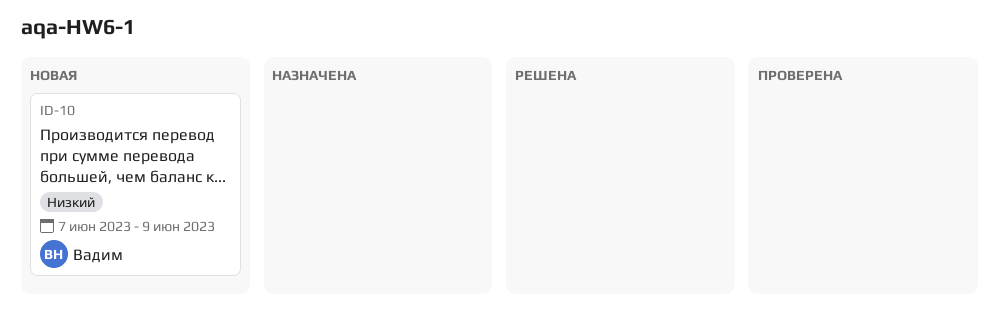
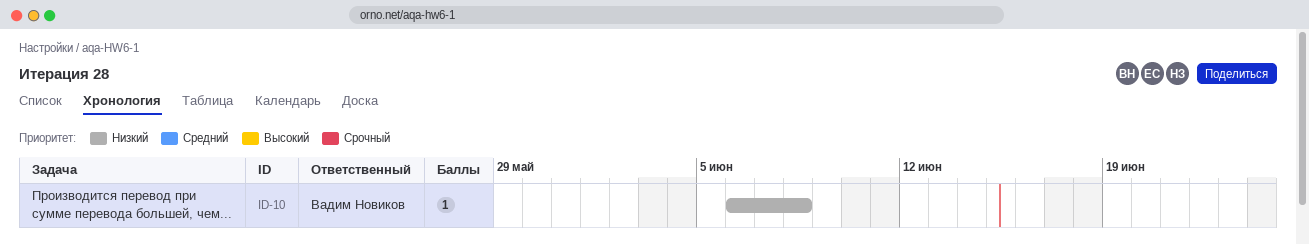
ID-10, start: Jun 7 -> Jun 6
ID-10, due: Jun 9 -> Jun 8

